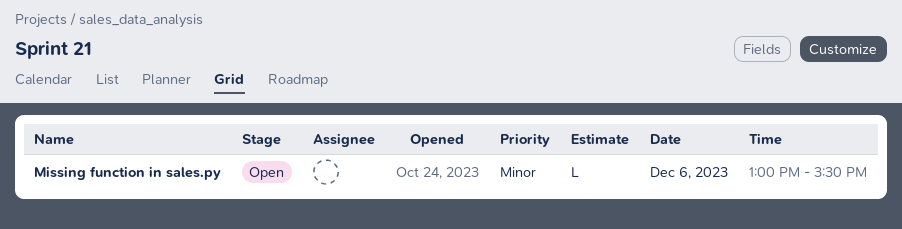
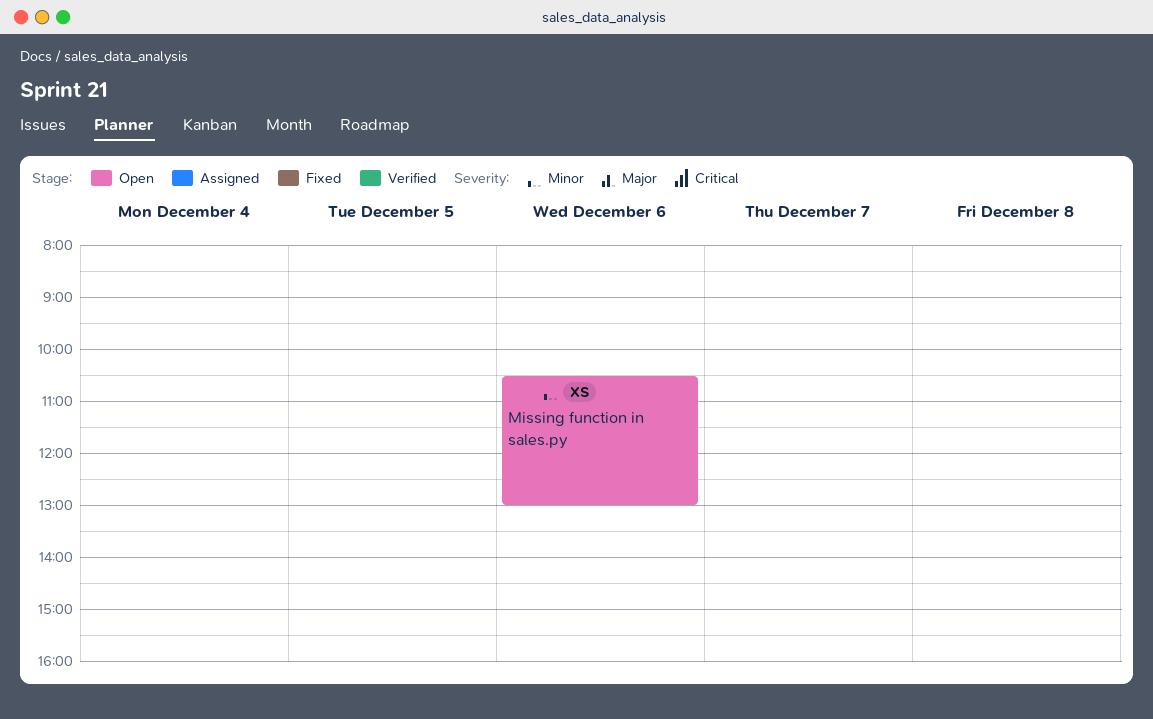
Missing function in sales.py, estimate: L -> XS
Missing function in sales.py, begins: 13:00 -> 10:30
Missing function in sales.py, ends: 15:30 -> 13:00

